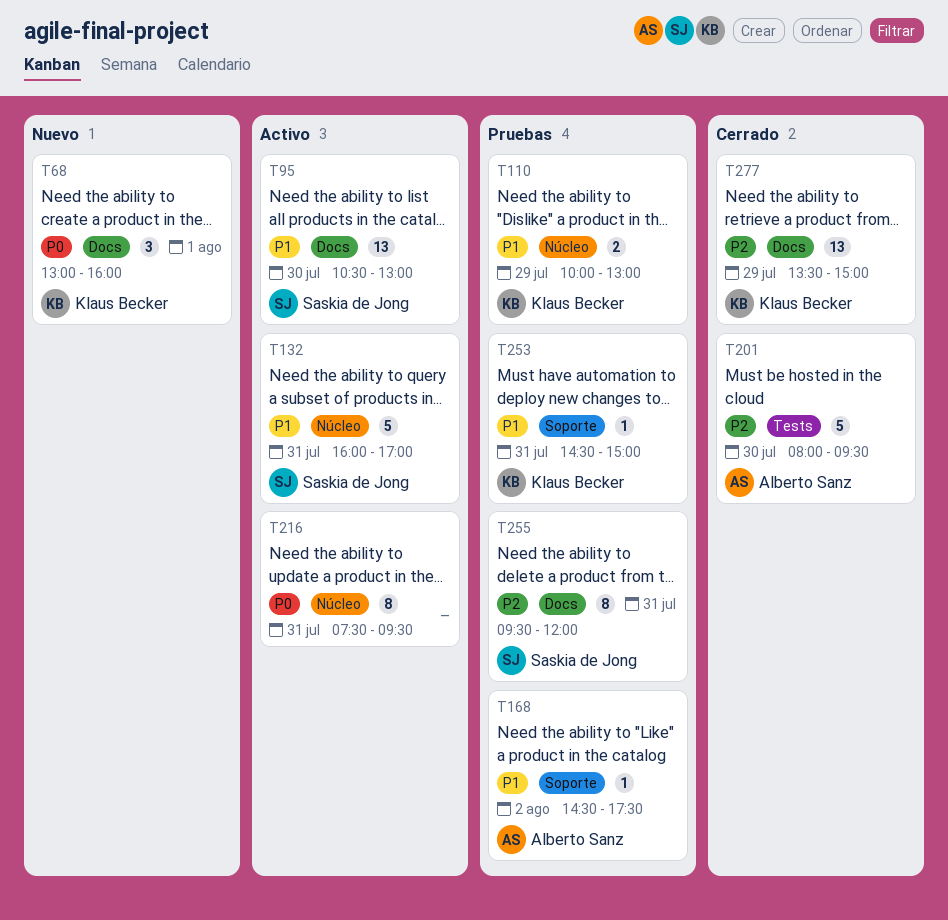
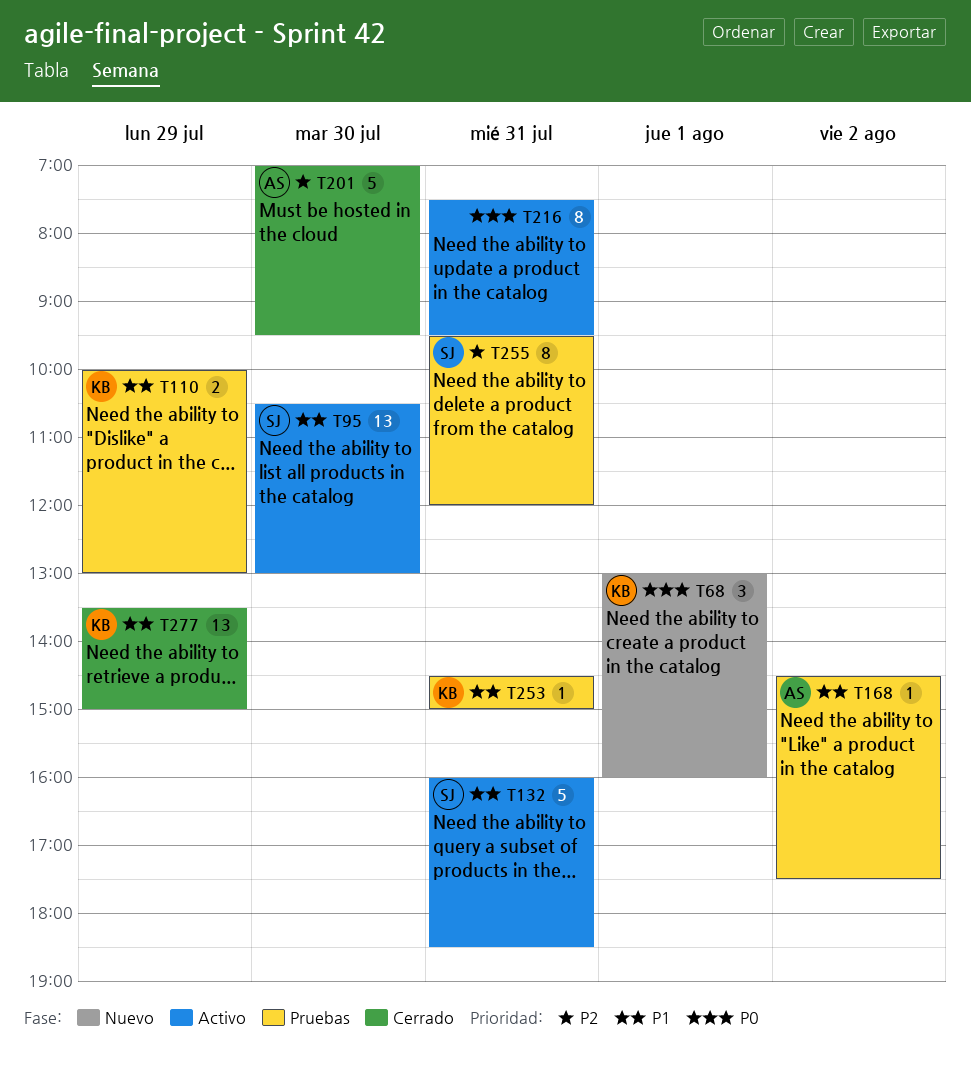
T132, ends: 17:00 -> 18:30
T201, begins: 08:00 -> 07:00
T277, priority: P2 -> P1

